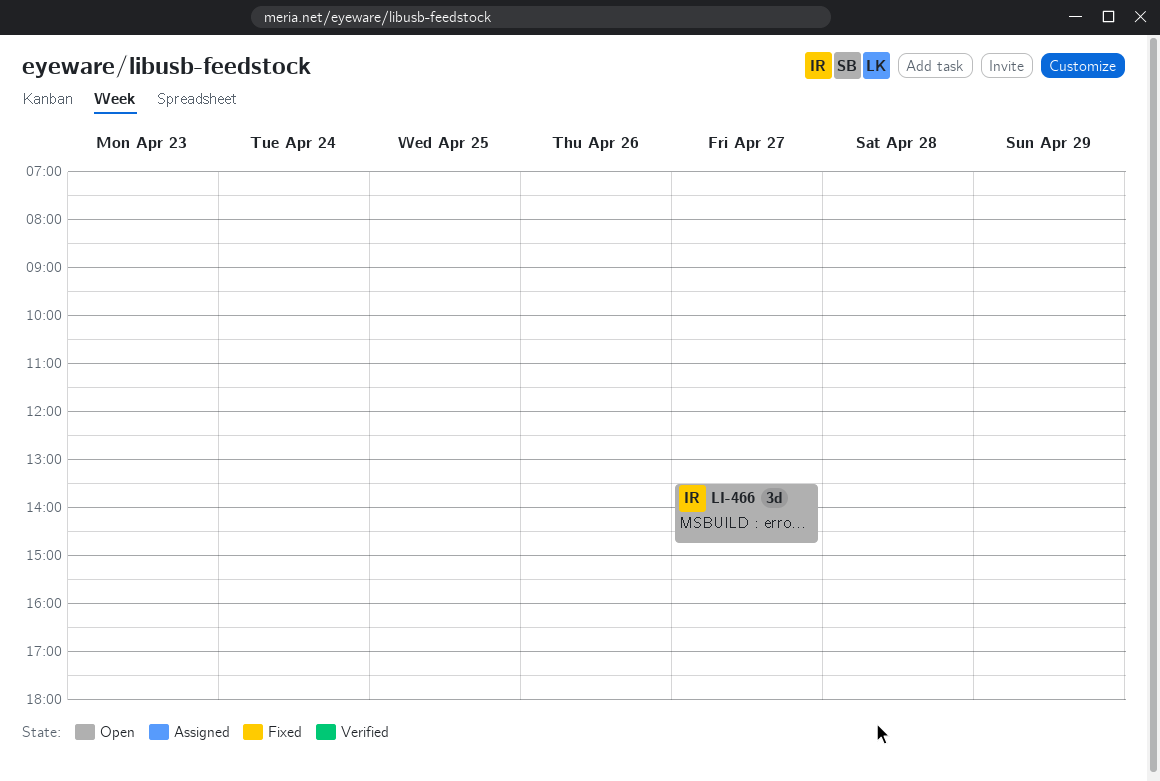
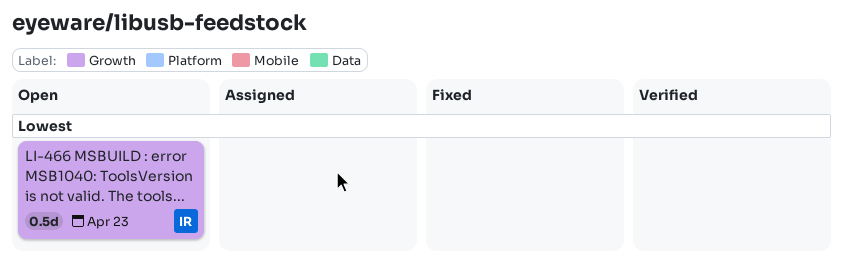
LI-466, estimate: 3d -> 0.5d
LI-466, day: Apr 27 -> Apr 23

